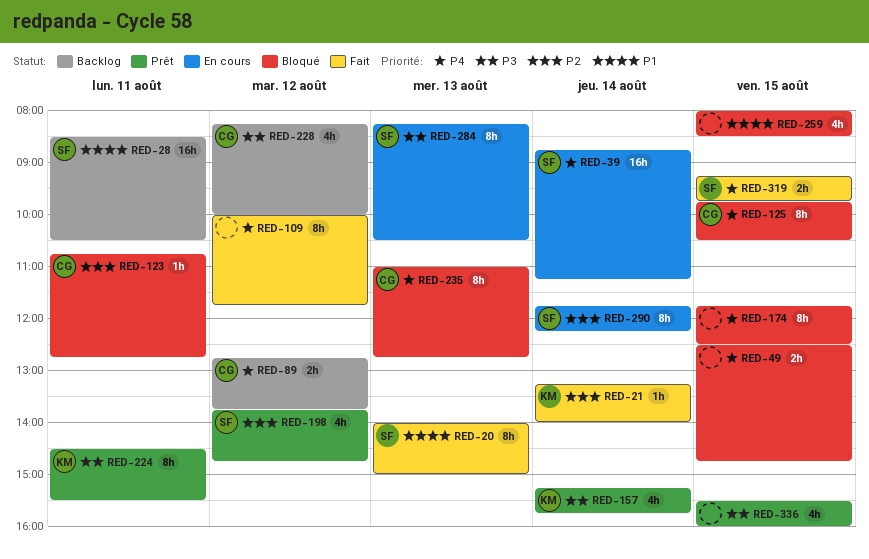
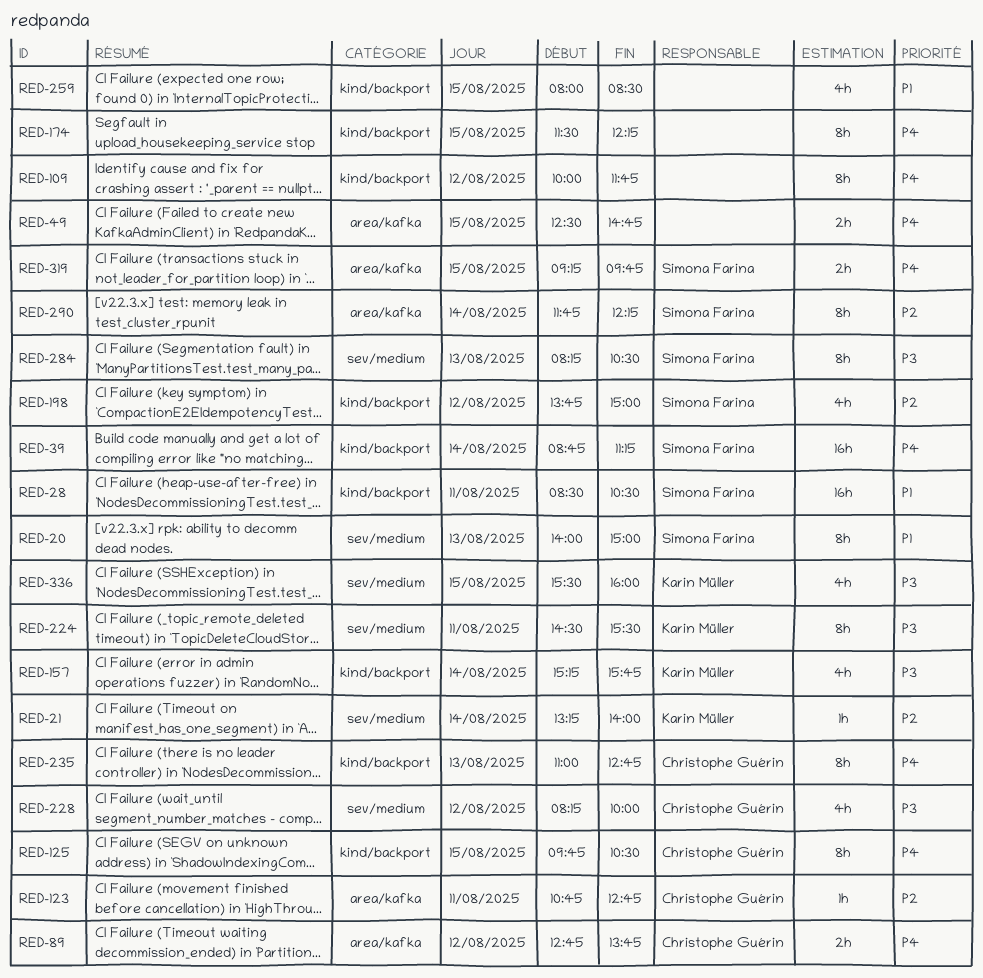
RED-174, begins: 11:45 -> 11:30
RED-174, ends: 12:30 -> 12:15
RED-198, ends: 14:45 -> 15:00
RED-336, owner: none -> Karin Müller

